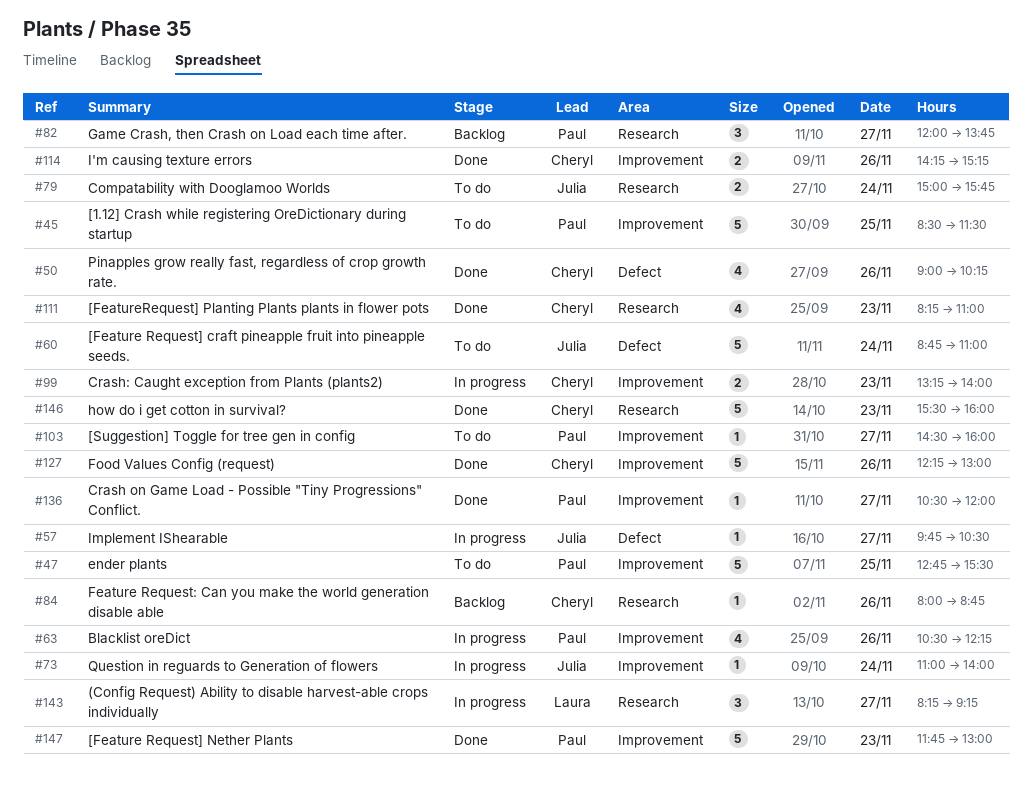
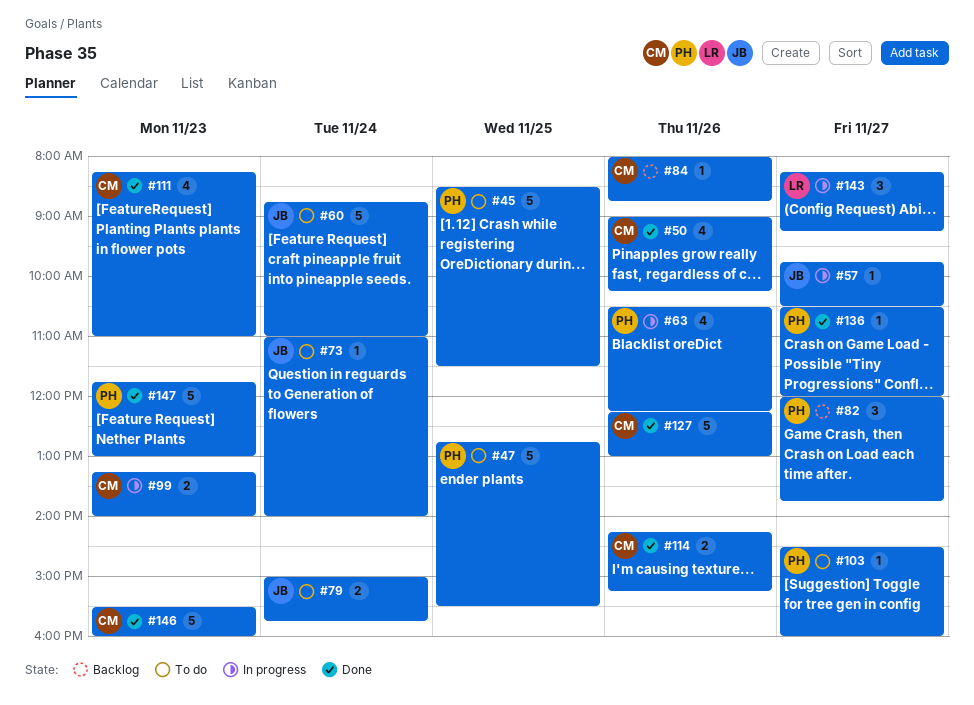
#73, status: In progress -> To do

